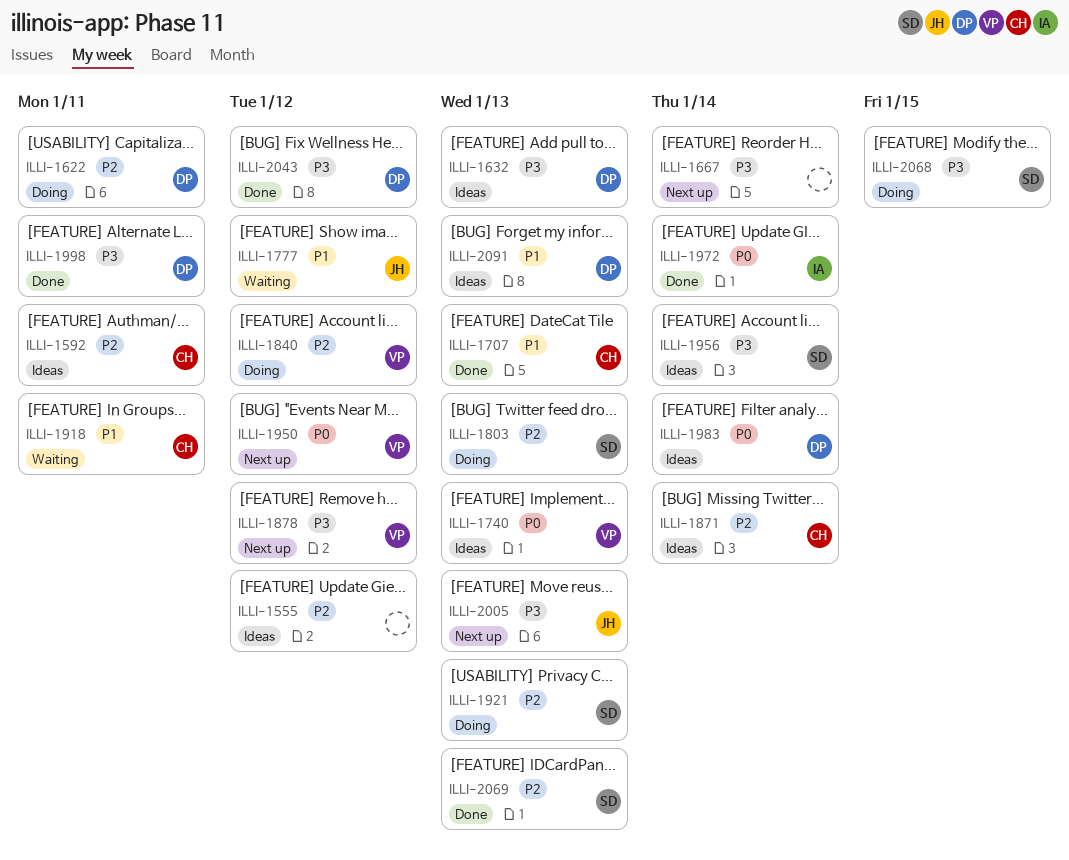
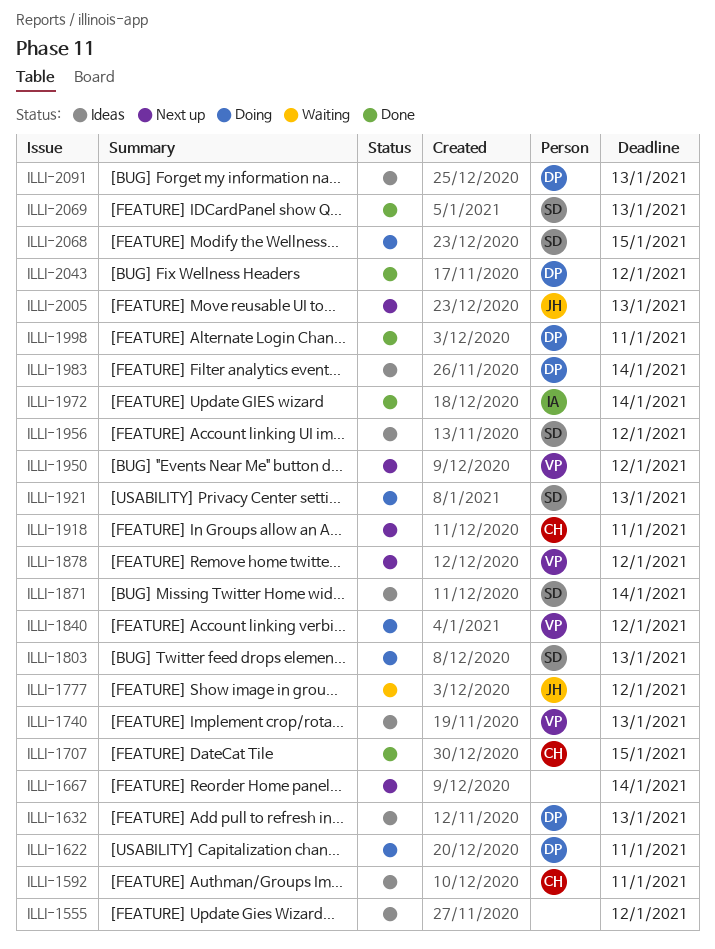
ILLI-1707, due: Jan 13 -> Jan 15
ILLI-1871, owner: CH -> SD
ILLI-1918, status: Waiting -> Next up
ILLI-1956, due: Jan 14 -> Jan 12

